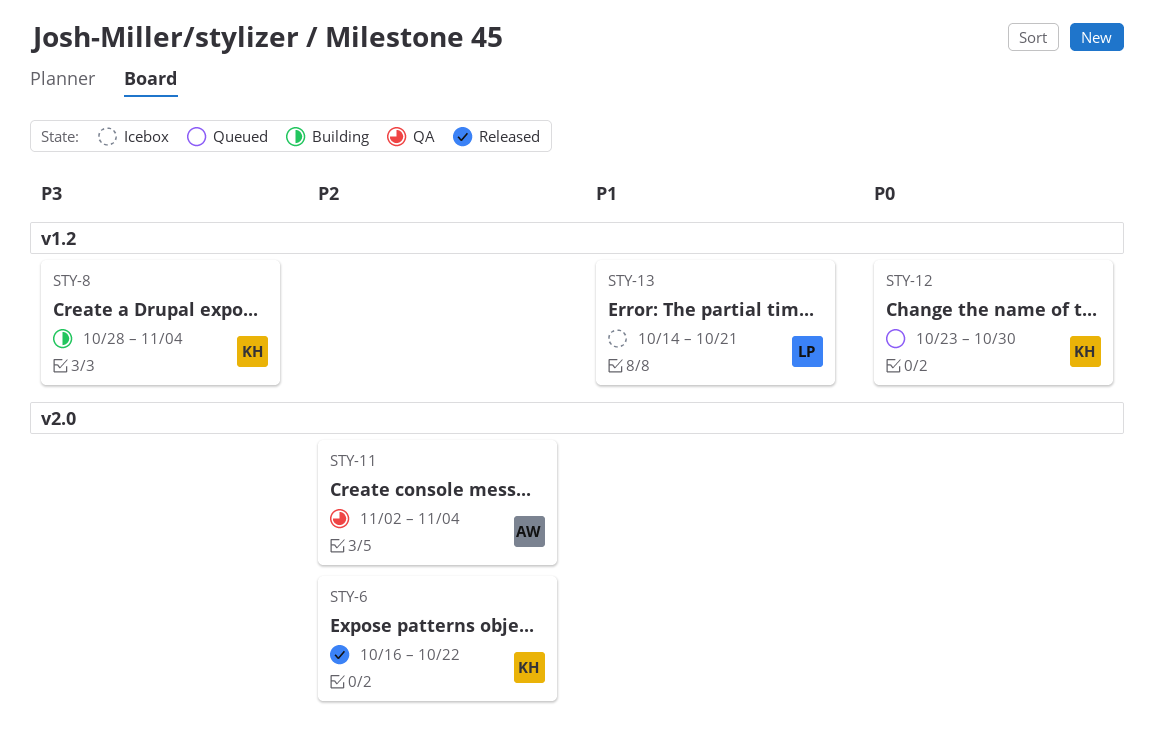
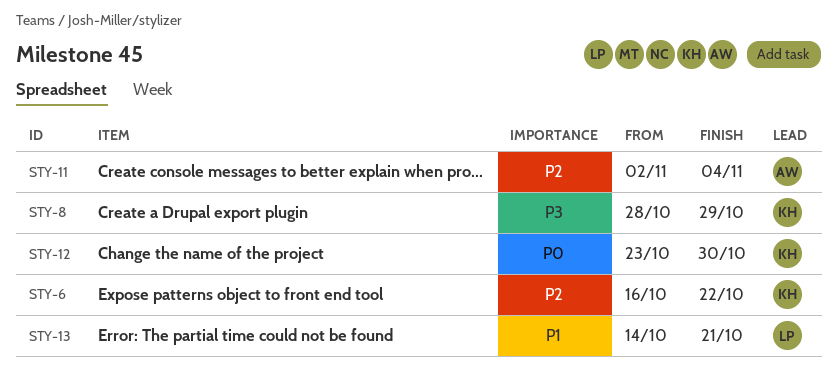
STY-8, due: Nov 4 -> Oct 29

